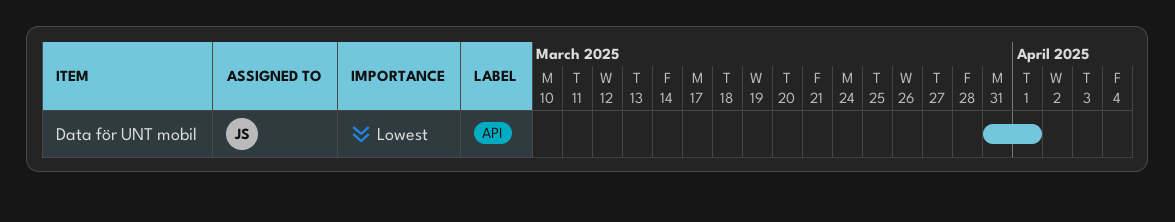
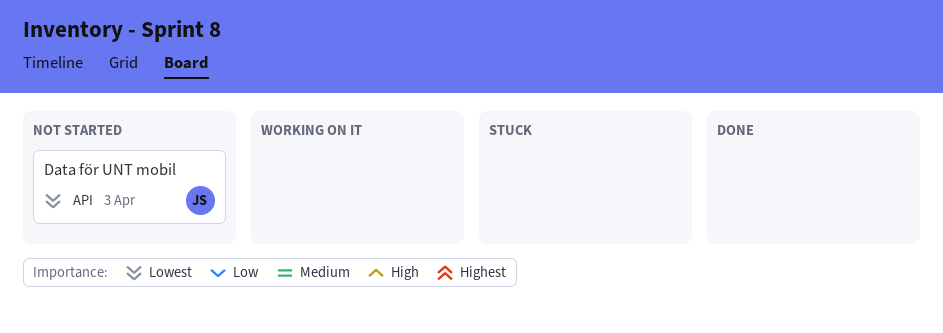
Data för UNT mobil, due: Apr 1 -> Apr 3

